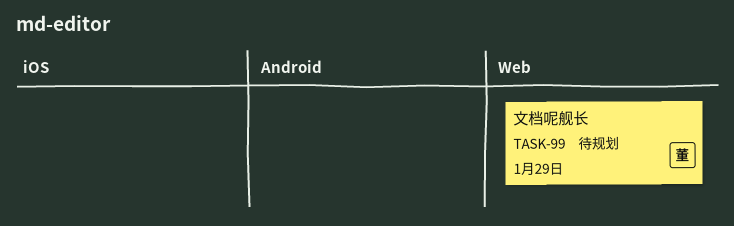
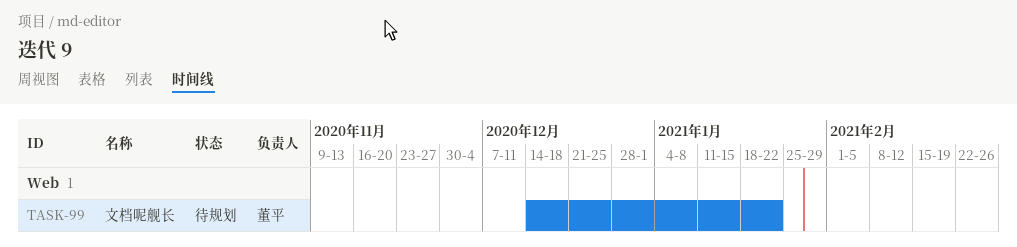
TASK-99, due: Jan 29 -> Jan 22

